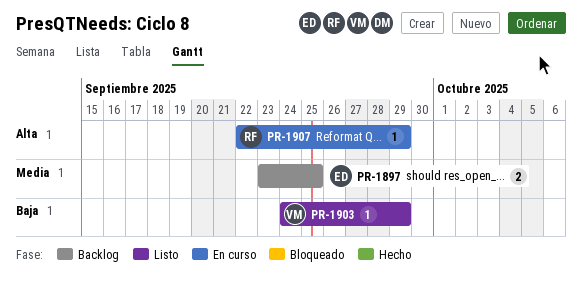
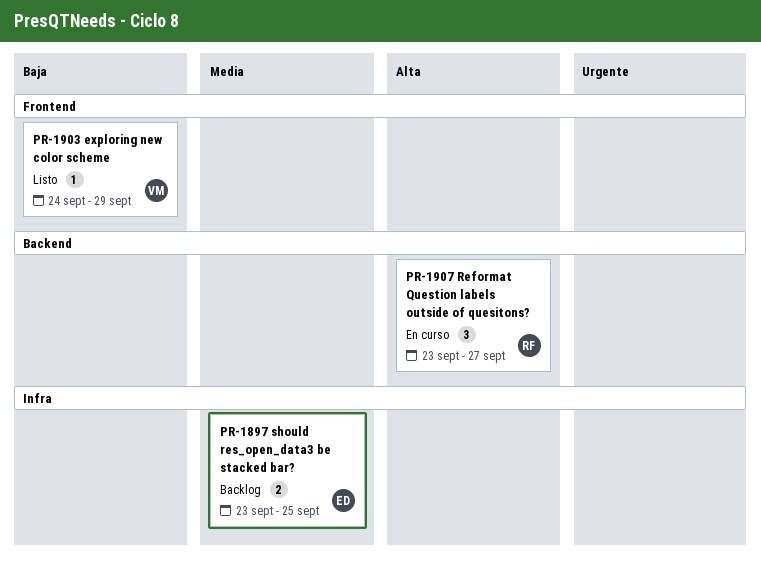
PR-1907, estimate: 1 -> 3
PR-1907, start: Sep 22 -> Sep 23
PR-1907, due: Sep 29 -> Sep 27

